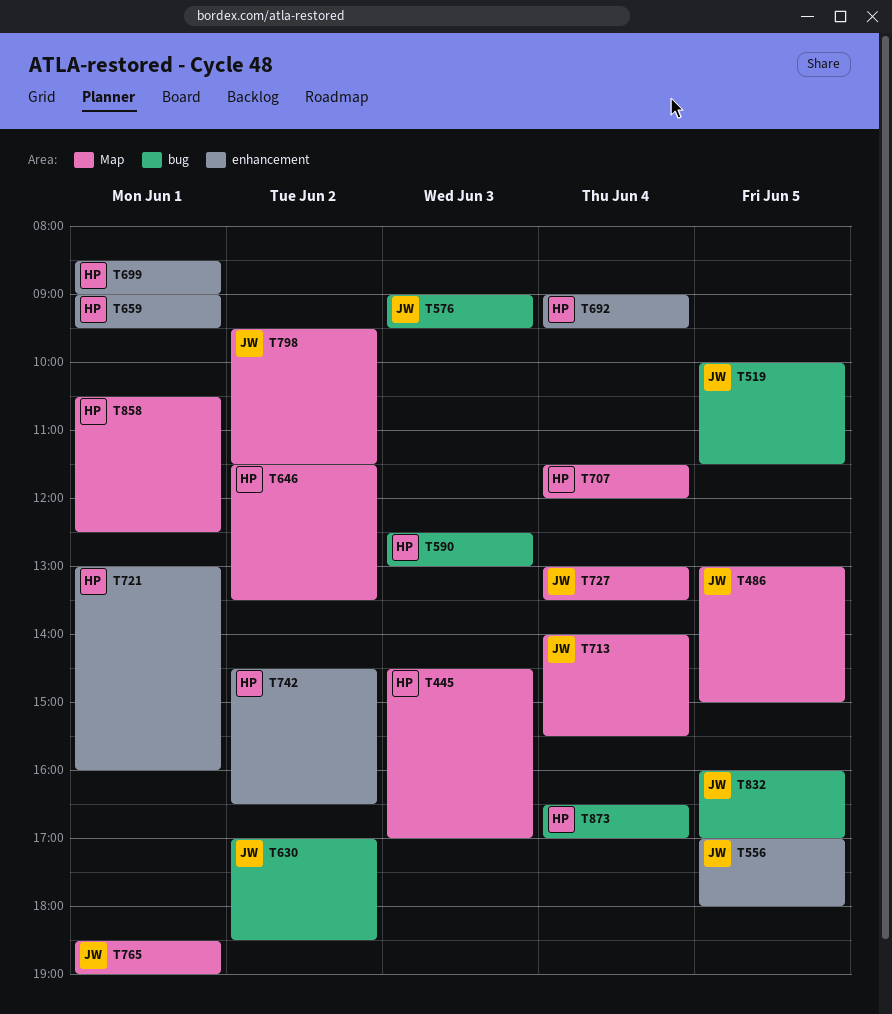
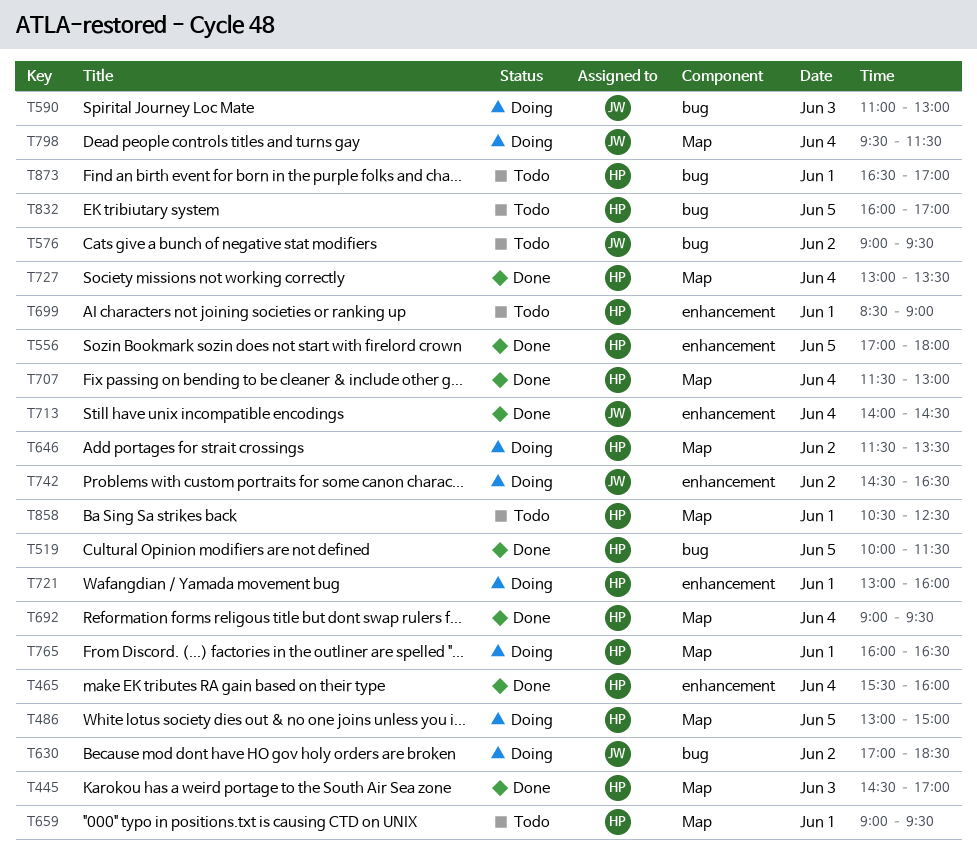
T465: none -> present
T486, owner: JW -> HP
T519, owner: JW -> HP
T556, owner: JW -> HP
T576, day: Jun 3 -> Jun 2
T590, owner: HP -> JW
T590, begins: 12:30 -> 11:00
T659, label: enhancement -> Map
T692, label: enhancement -> Map
T707, ends: 12:00 -> 13:00
T713, label: Map -> enhancement
T713, ends: 15:30 -> 14:30
T727, owner: JW -> HP
T742, owner: HP -> JW
T765, owner: JW -> HP
T765, begins: 18:30 -> 16:00
T765, ends: 19:00 -> 16:30
T798, day: Jun 2 -> Jun 4
T832, owner: JW -> HP
T873, day: Jun 4 -> Jun 1

